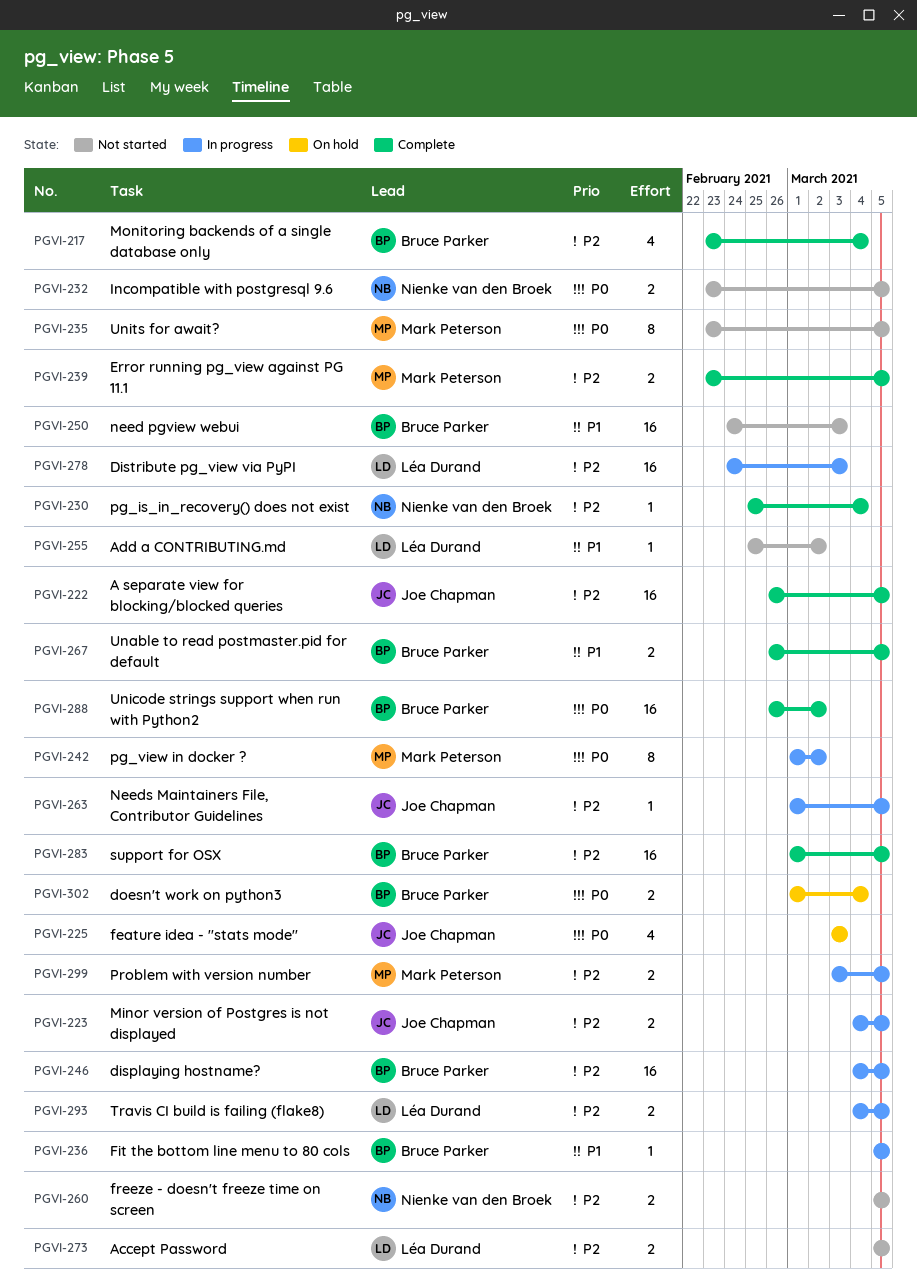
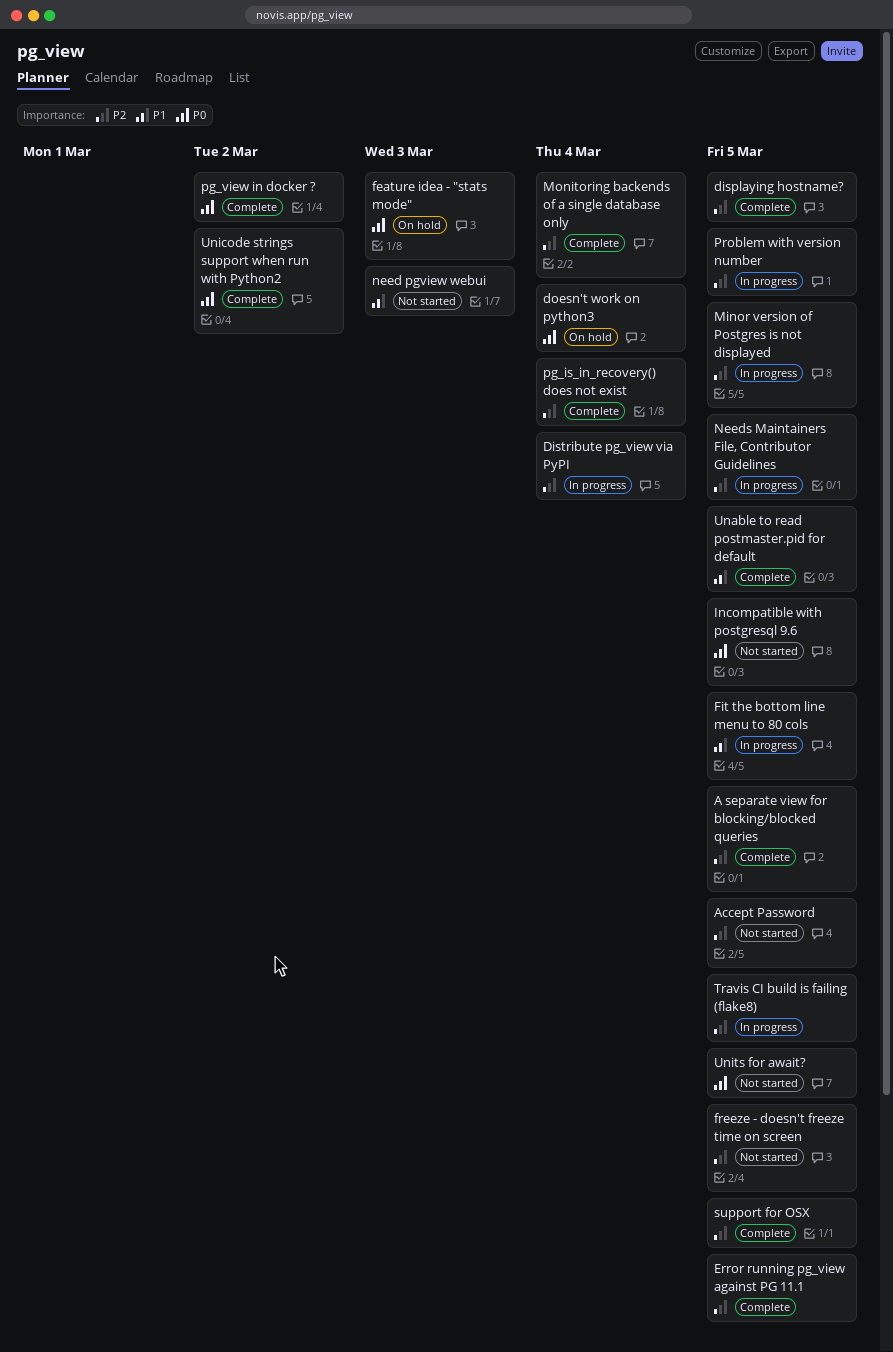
Add a CONTRIBUTING.md: present -> none
displaying hostname?, status: In progress -> Complete
Distribute pg_view via PyPI, due: Mar 3 -> Mar 4
pg_view in docker ?, status: In progress -> Complete

